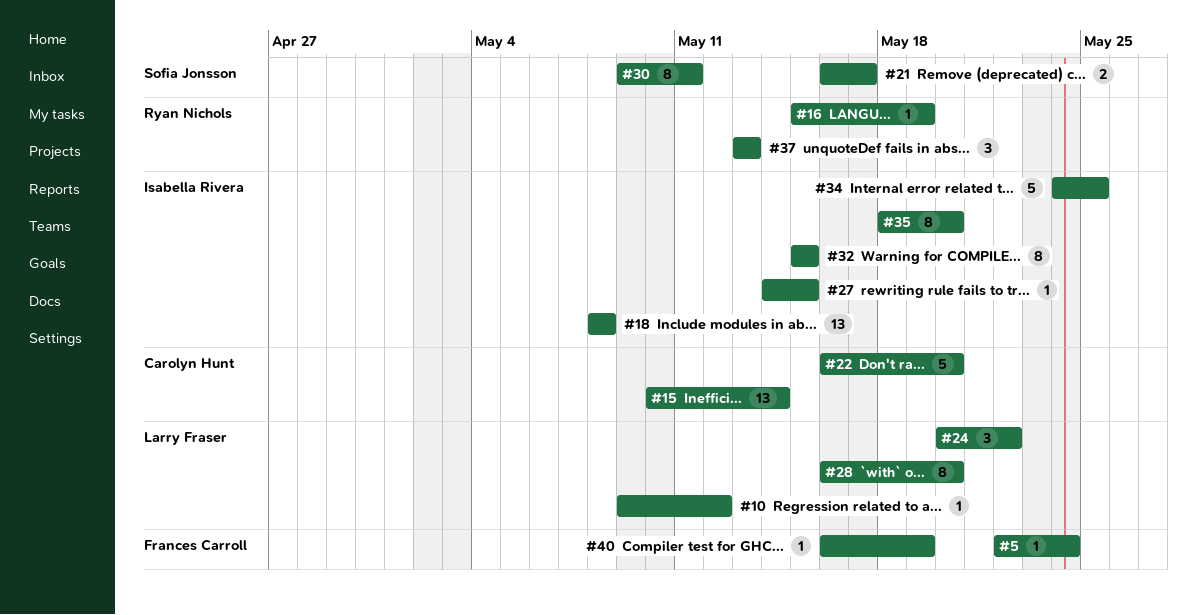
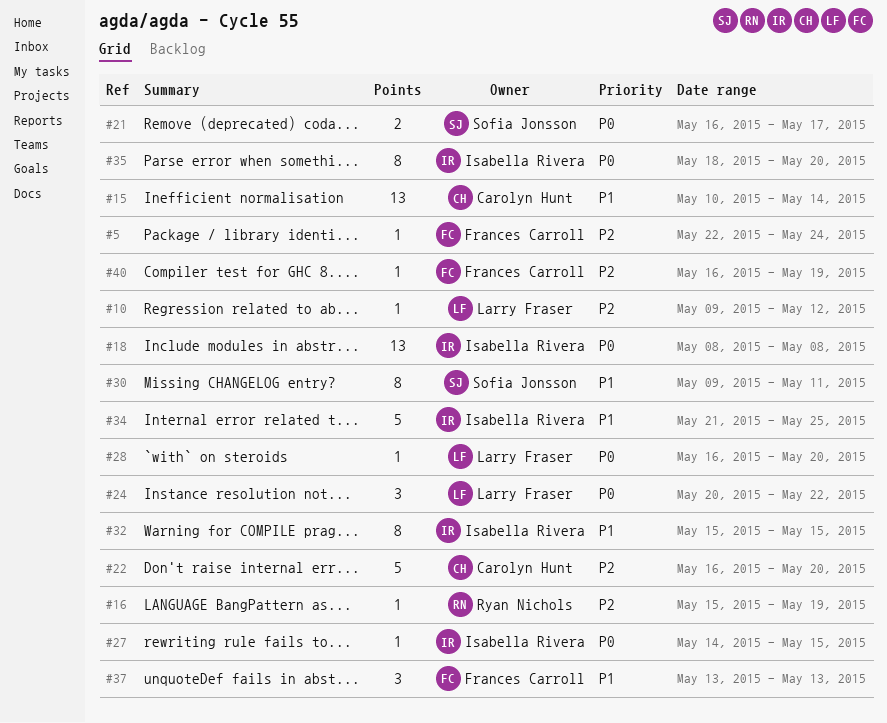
#28, estimate: 8 -> 1
#34, start: May 24 -> May 21
#37, owner: Ryan Nichols -> Frances Carroll

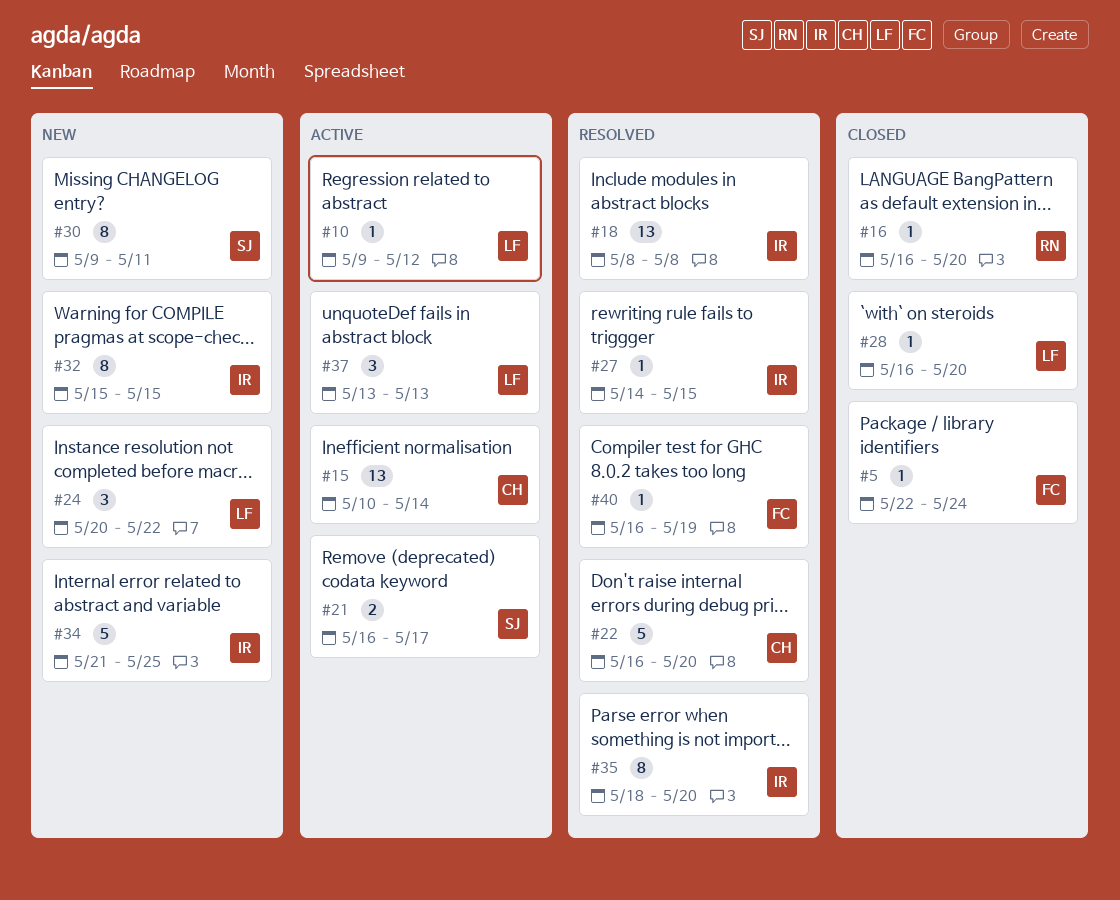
#16, start: May 15 -> May 16
#16, due: May 19 -> May 20
#37, owner: Frances Carroll -> Larry Fraser

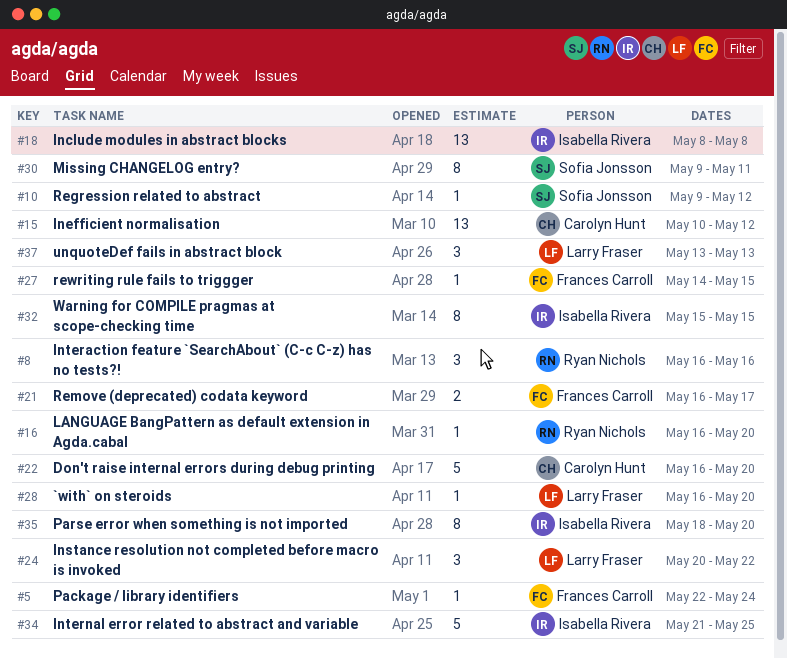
#8: none -> present
#10, owner: Larry Fraser -> Sofia Jonsson
#15, due: May 14 -> May 12
#21, owner: Sofia Jonsson -> Frances Carroll
#27, owner: Isabella Rivera -> Frances Carroll
#40: present -> none

